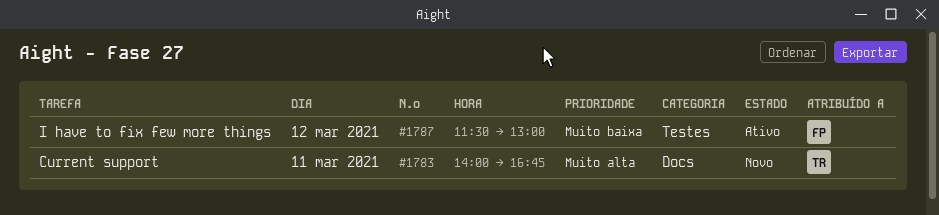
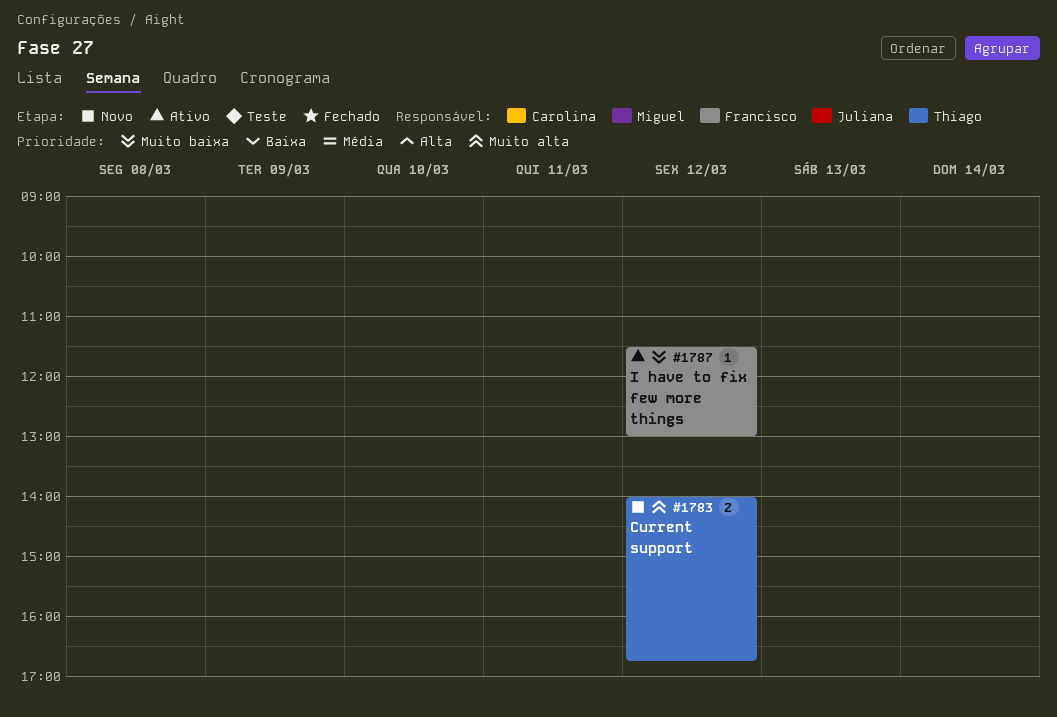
#1783, day: Mar 11 -> Mar 12

